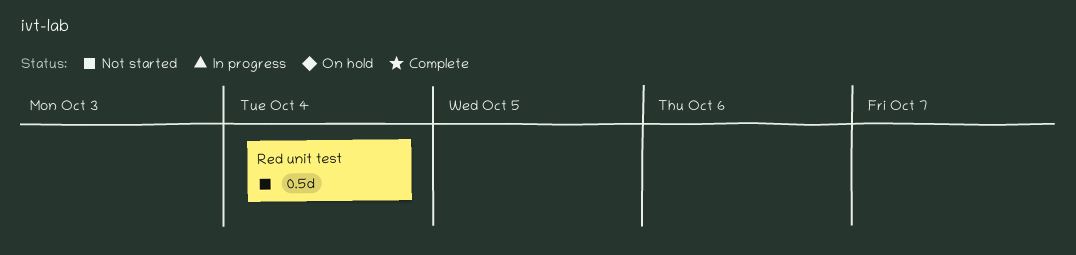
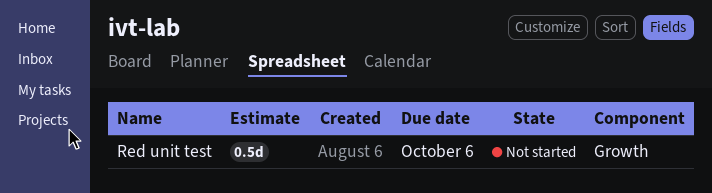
Red unit test, due: Oct 4 -> Oct 6

